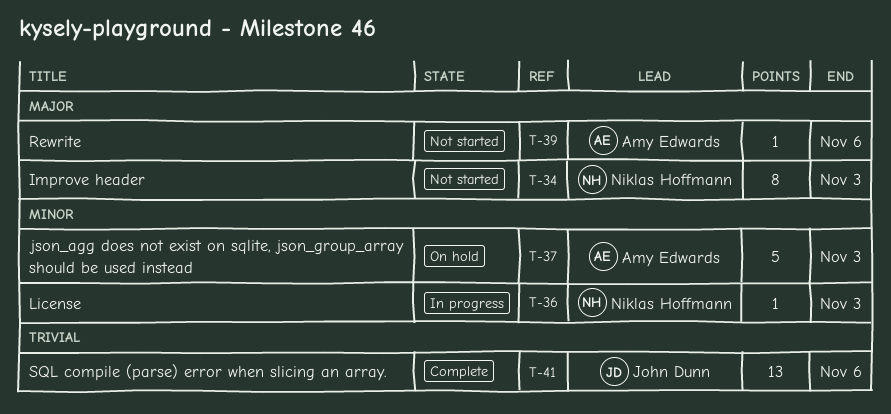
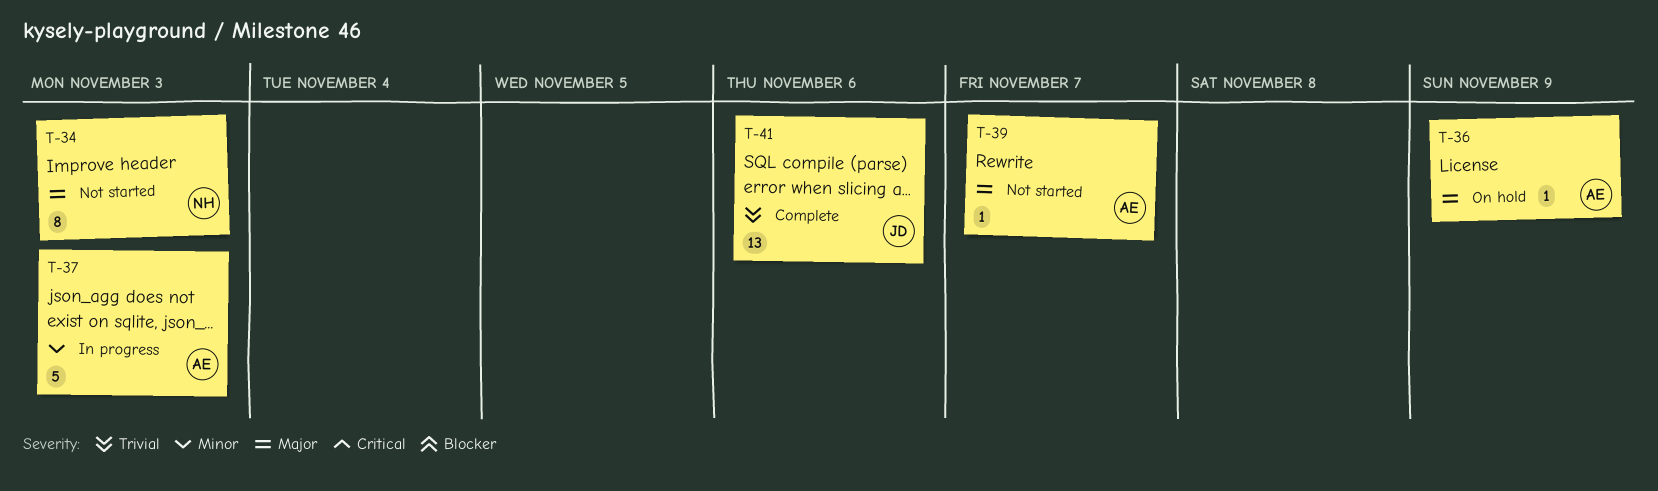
T-36, status: In progress -> On hold
T-36, owner: Niklas Hoffmann -> Amy Edwards
T-36, priority: Minor -> Major
T-36, due: Nov 3 -> Nov 9
T-37, status: On hold -> In progress
T-39, due: Nov 6 -> Nov 7

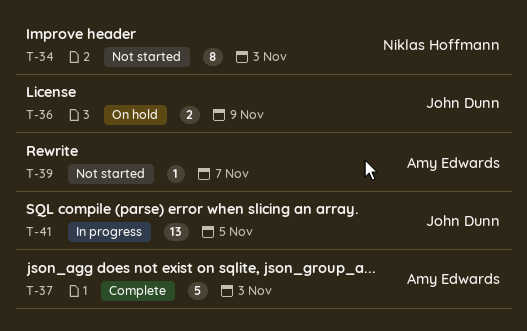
T-36, owner: Amy Edwards -> John Dunn
T-36, estimate: 1 -> 2
T-37, status: In progress -> Complete
T-41, status: Complete -> In progress
T-41, due: Nov 6 -> Nov 5

